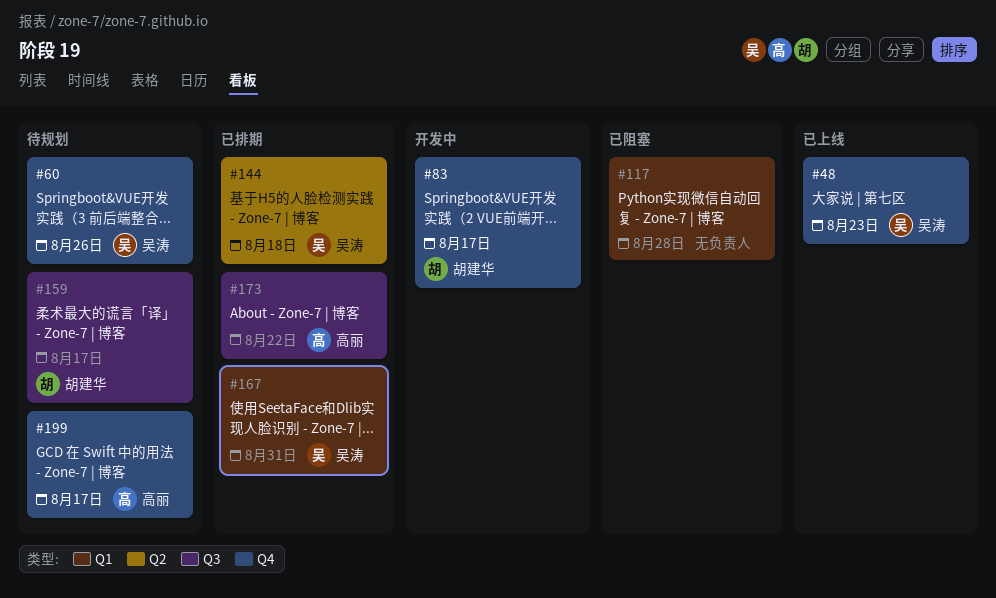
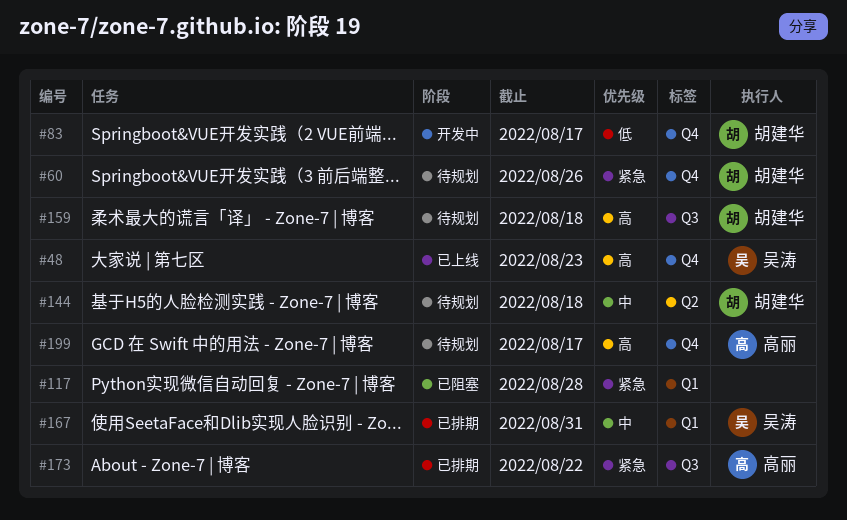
#60, owner: 吴涛 -> 胡建华
#144, status: 已排期 -> 待规划
#144, owner: 吴涛 -> 胡建华
#159, due: Aug 17 -> Aug 18

